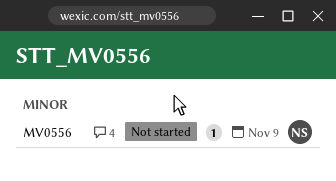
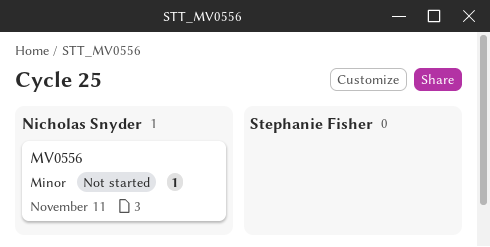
MV0556, due: Nov 9 -> Nov 11

